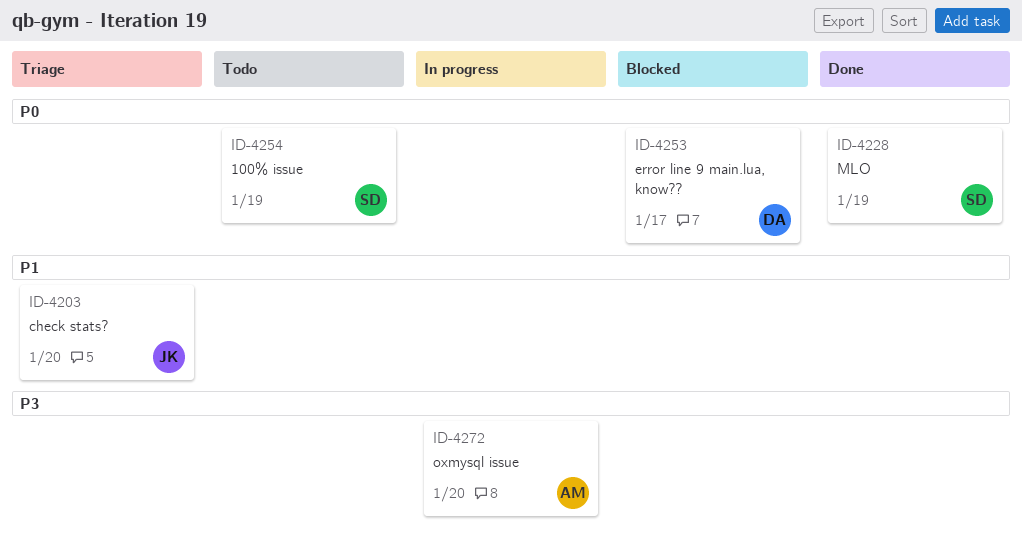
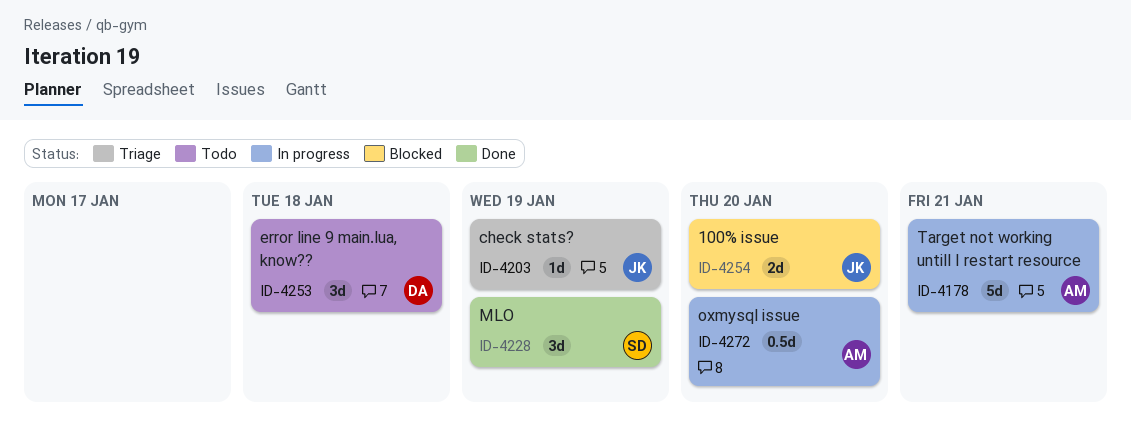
ID-4178: none -> present
ID-4203, due: Jan 20 -> Jan 19
ID-4253, status: Blocked -> Todo
ID-4253, due: Jan 17 -> Jan 18
ID-4254, status: Todo -> Blocked
ID-4254, owner: SD -> JK
ID-4254, due: Jan 19 -> Jan 20

